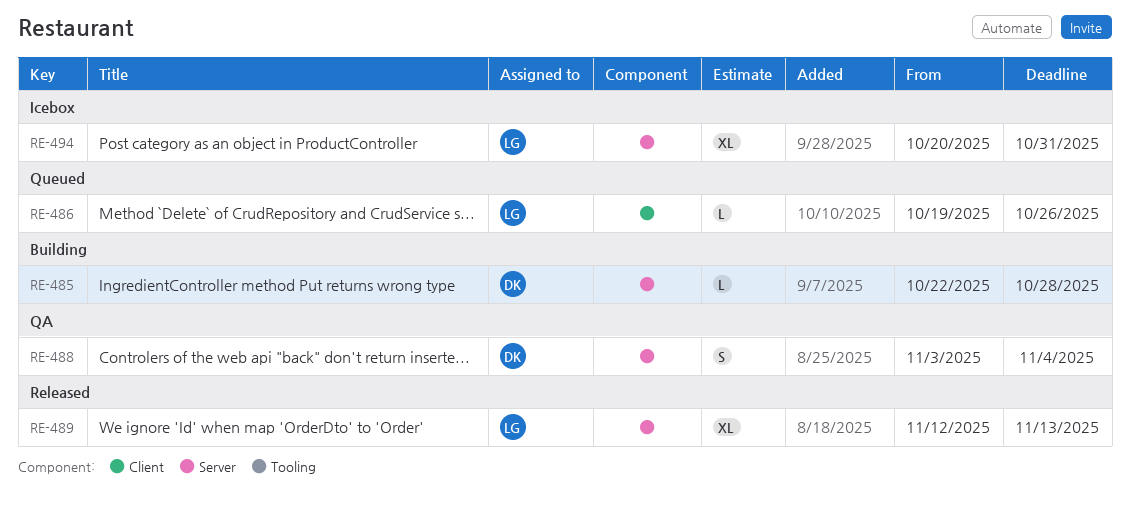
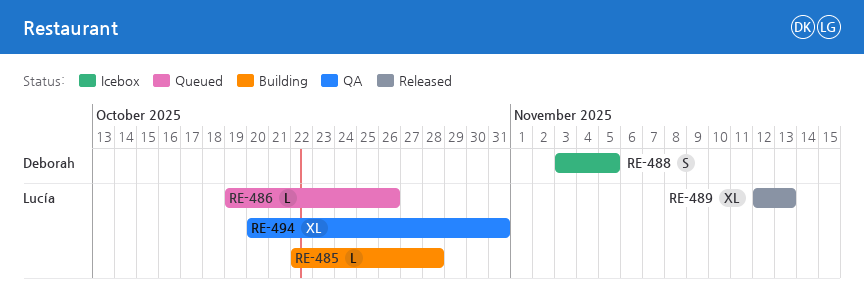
RE-485, owner: Deborah -> Lucía
RE-488, status: QA -> Icebox
RE-488, due: Nov 4 -> Nov 5
RE-494, status: Icebox -> QA

